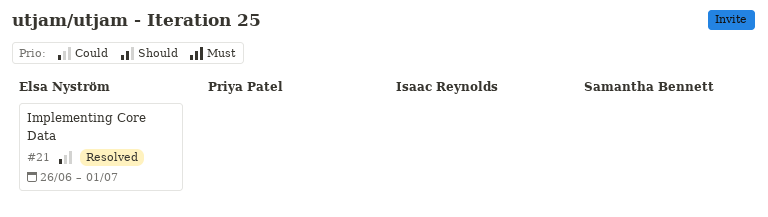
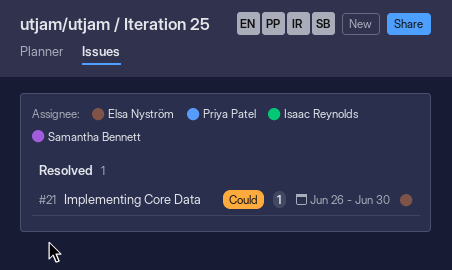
#21, due: Jul 1 -> Jun 30

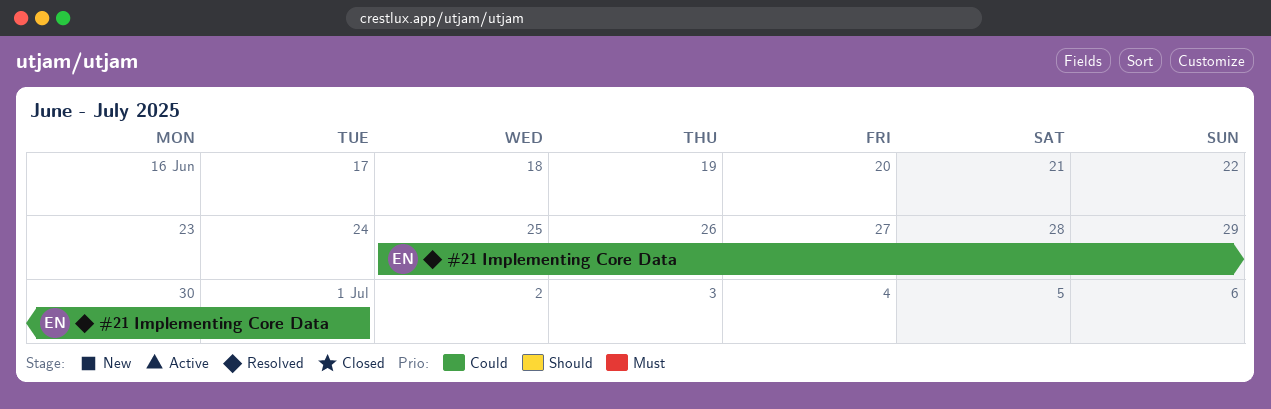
#21, start: Jun 26 -> Jun 25
#21, due: Jun 30 -> Jul 1

